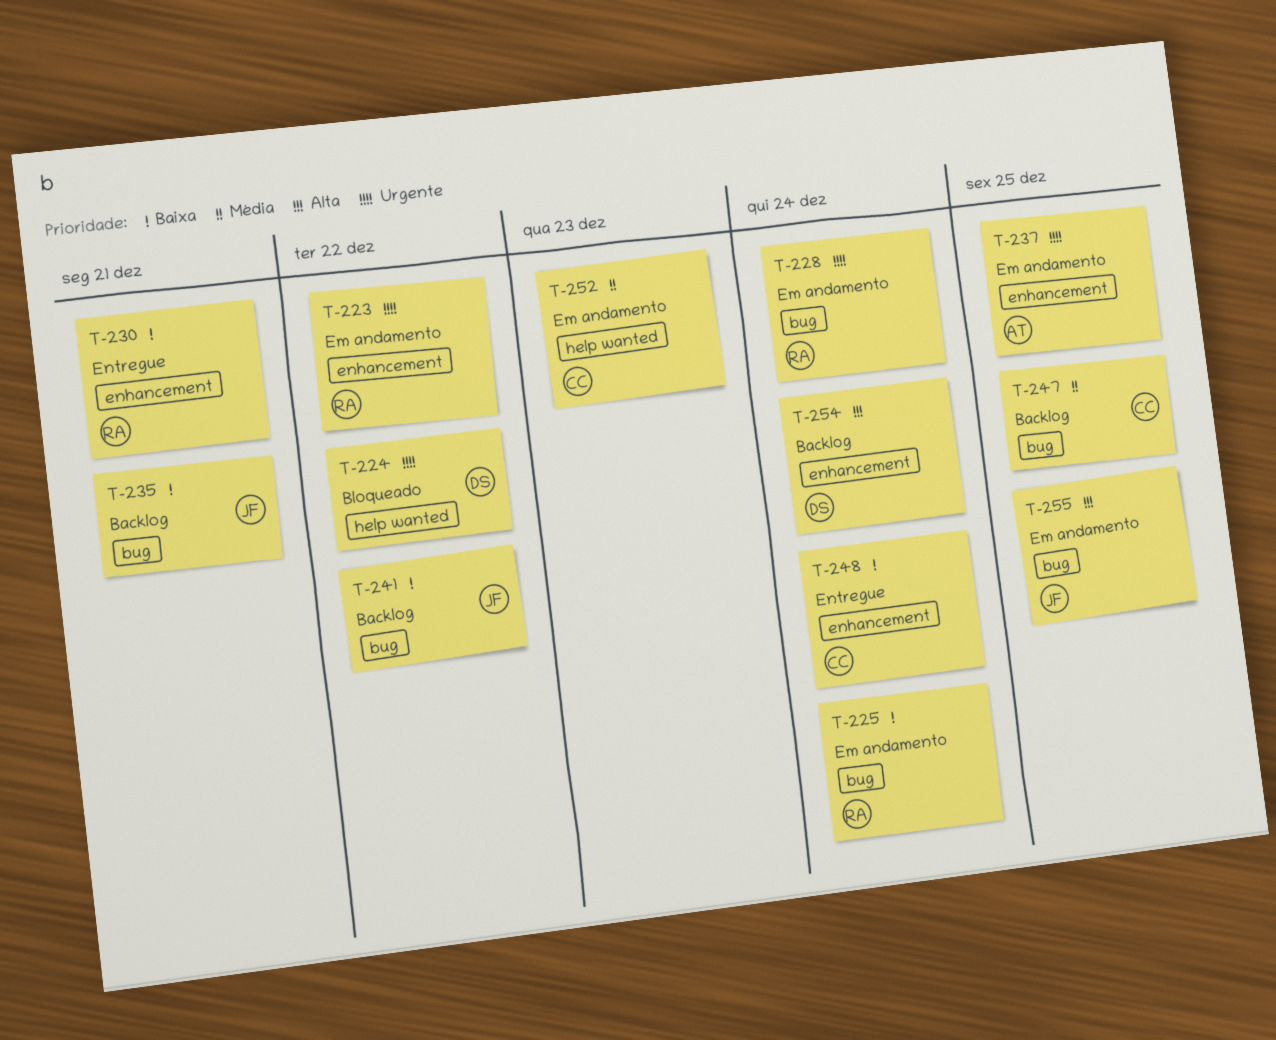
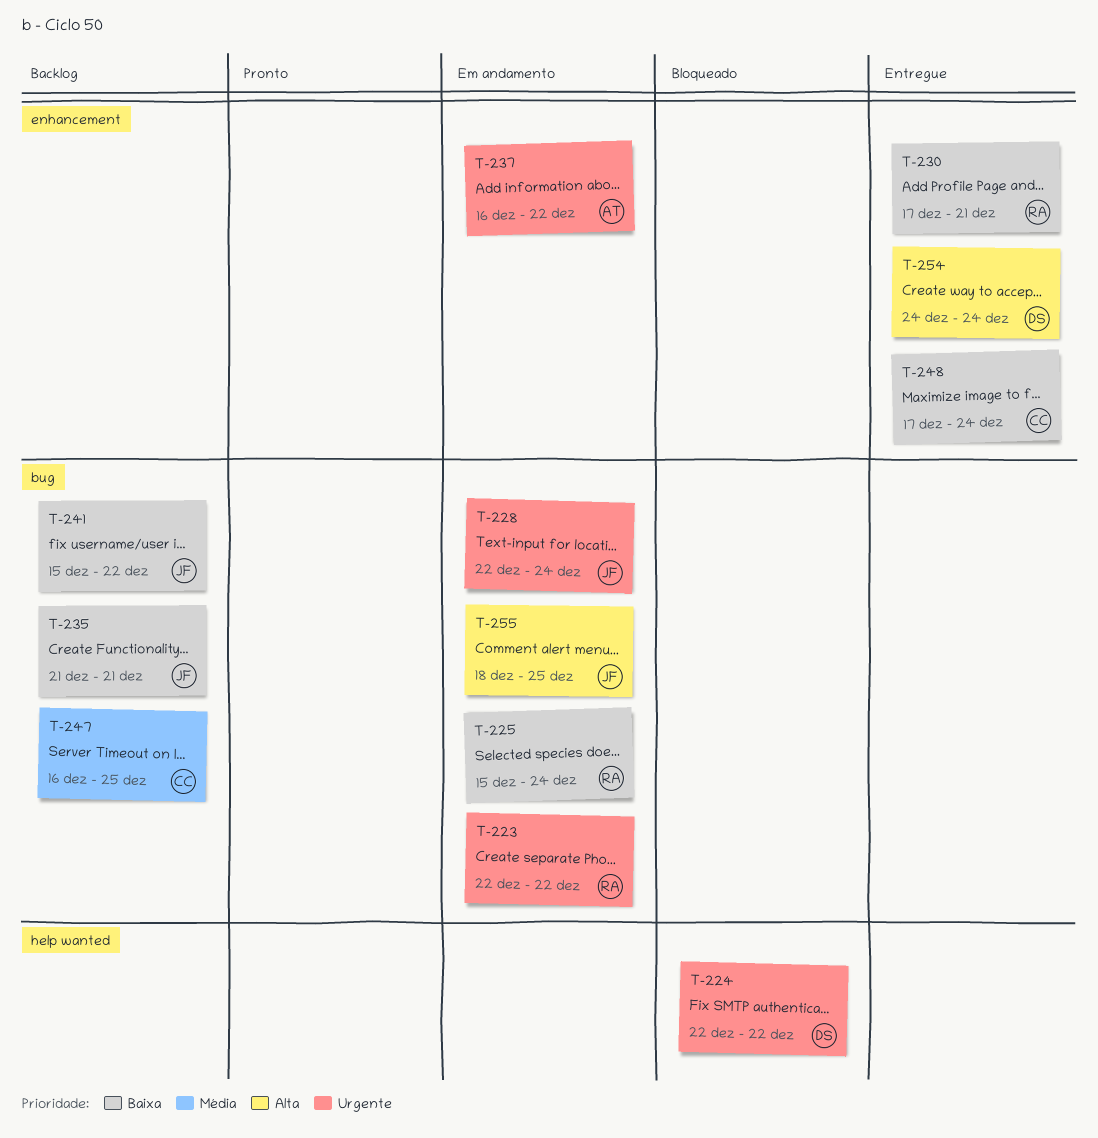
T-223, label: enhancement -> bug
T-228, owner: RA -> JF
T-237, due: Dec 25 -> Dec 22
T-252: present -> none
T-254, status: Backlog -> Entregue

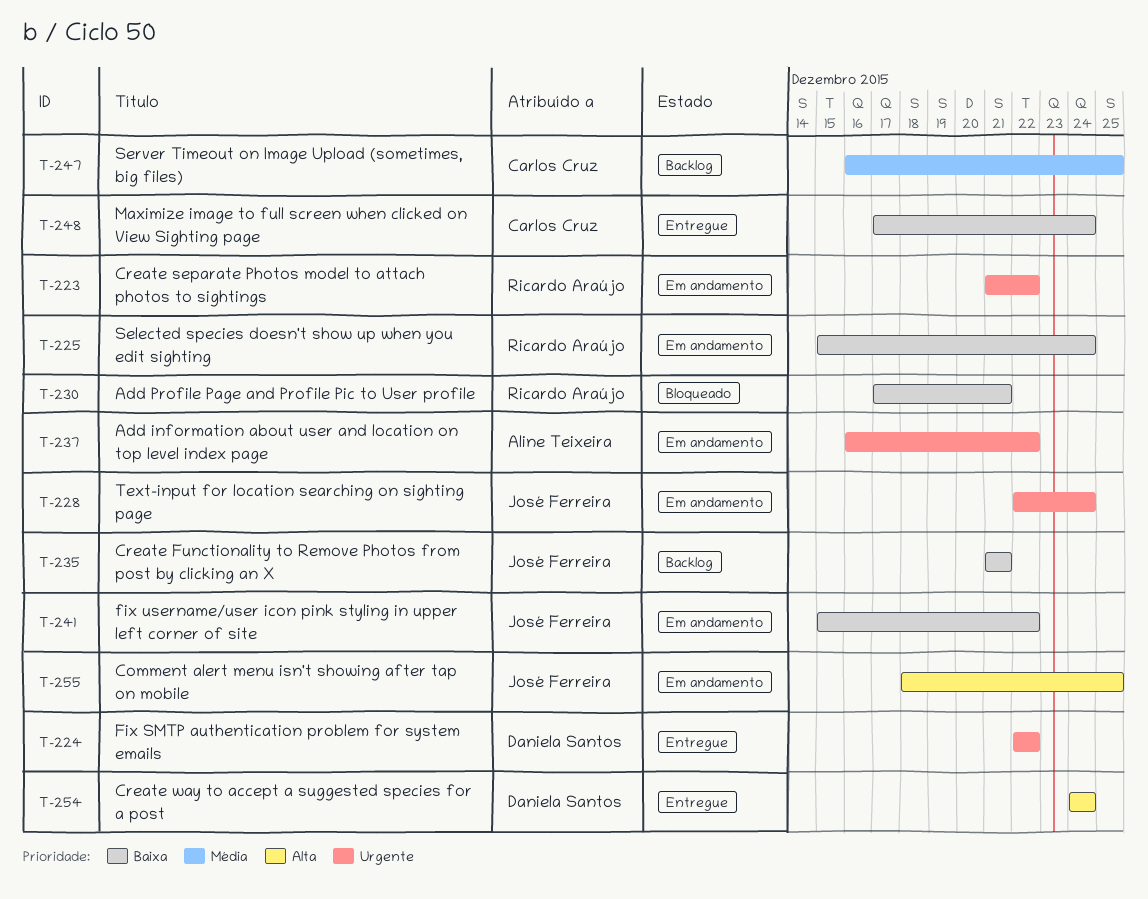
T-223, start: Dec 22 -> Dec 21
T-224, status: Bloqueado -> Entregue
T-230, status: Entregue -> Bloqueado
T-241, status: Backlog -> Em andamento

